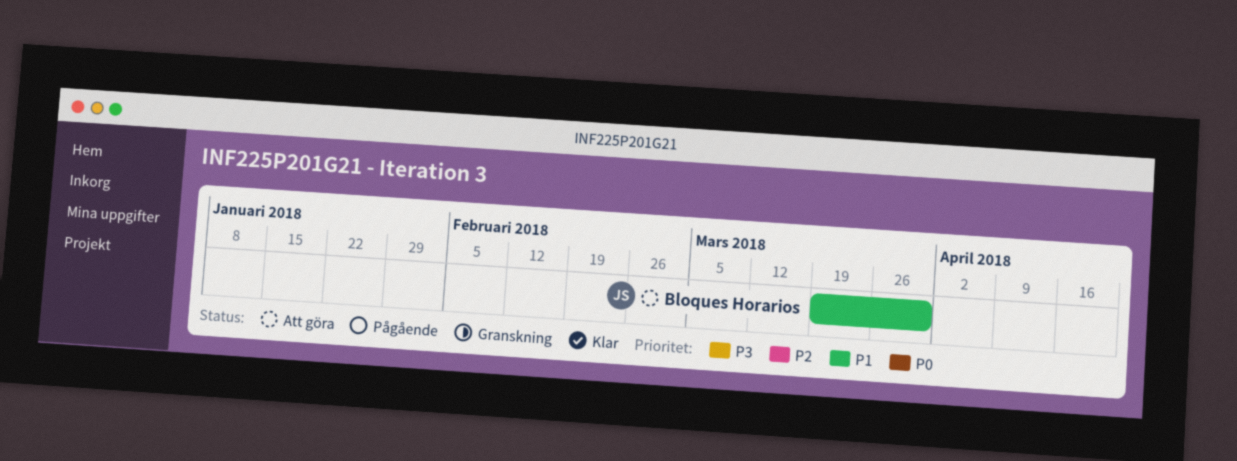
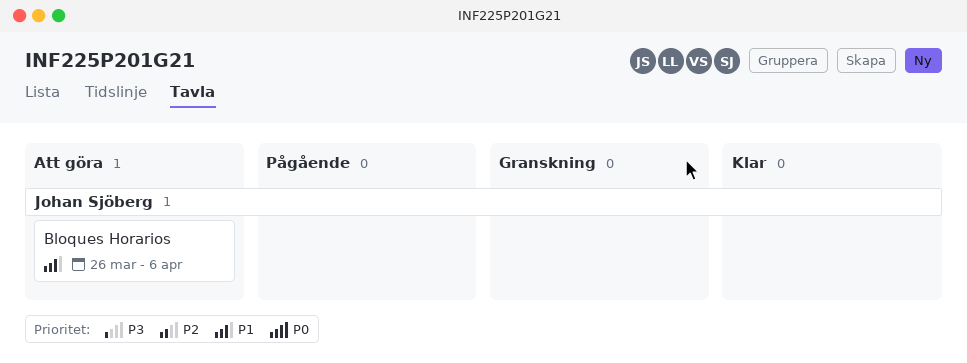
Bloques Horarios, start: Mar 19 -> Mar 26
Bloques Horarios, due: Mar 30 -> Apr 6

